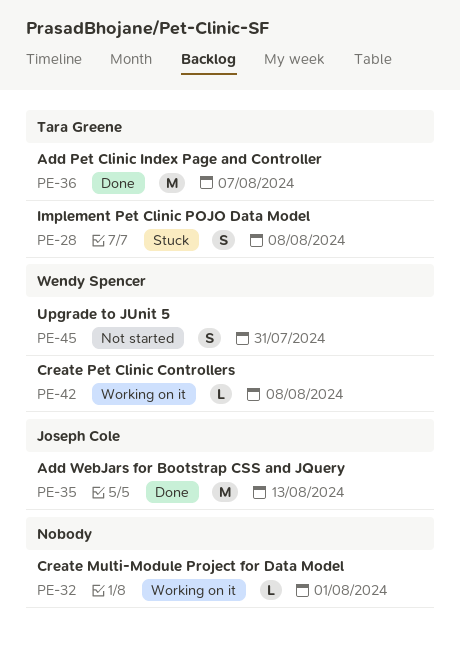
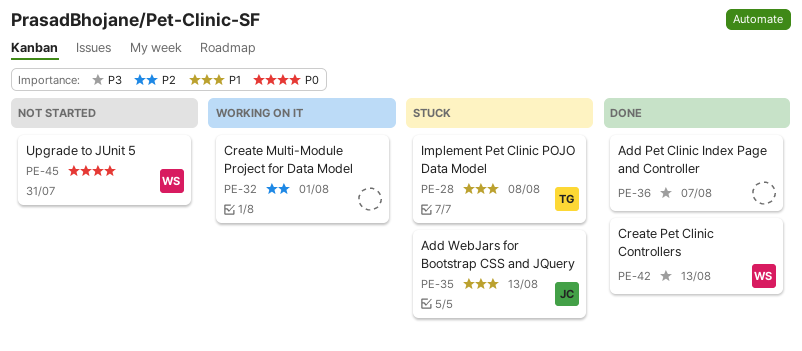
PE-35, status: Done -> Stuck
PE-36, owner: Tara Greene -> none
PE-42, status: Working on it -> Done
PE-42, due: Aug 8 -> Aug 13

